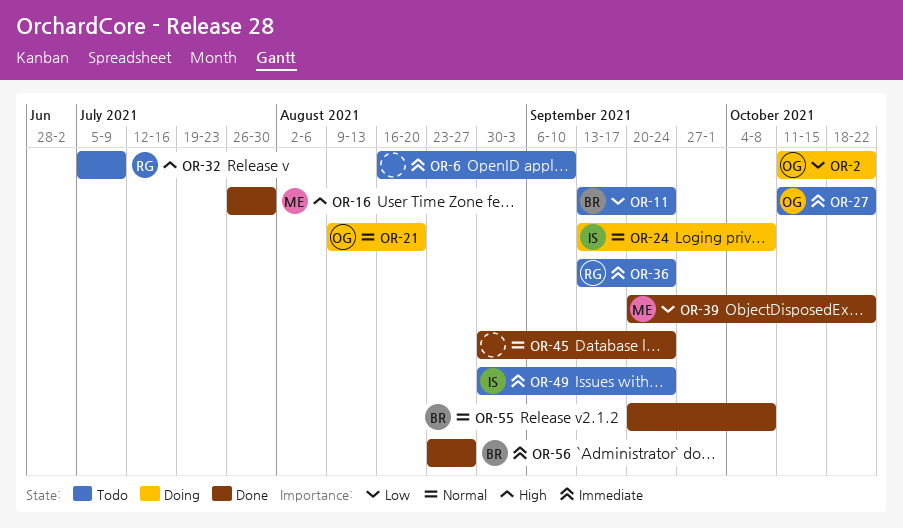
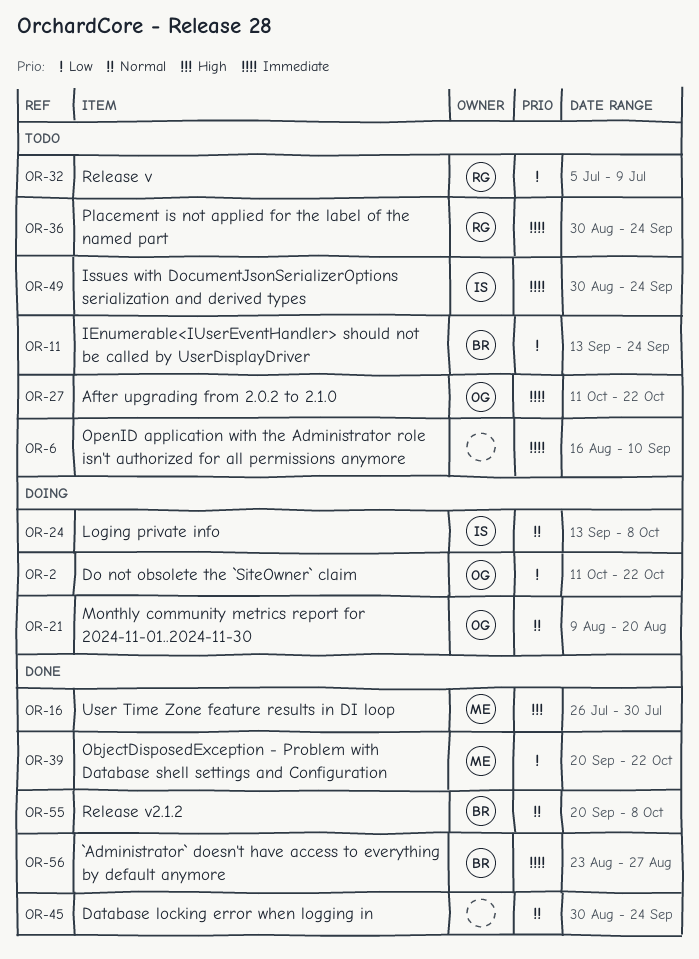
OR-32, priority: High -> Low
OR-36, start: Sep 13 -> Aug 30

